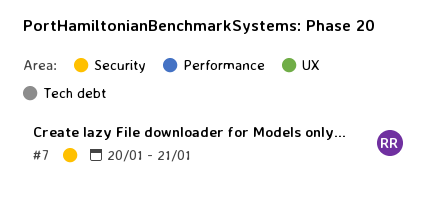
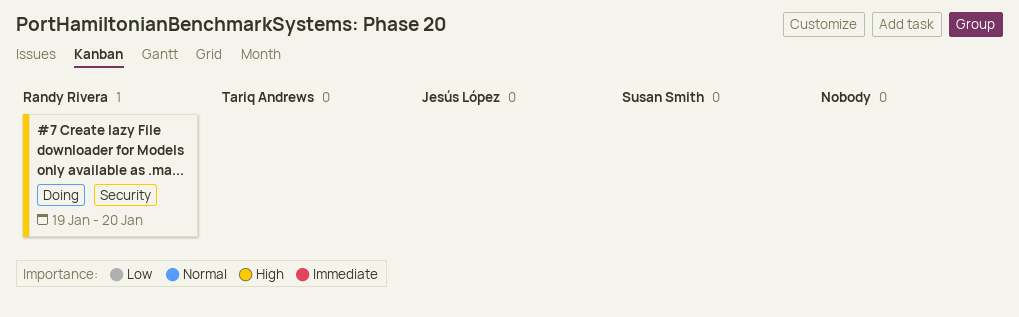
#7, start: Jan 20 -> Jan 19
#7, due: Jan 21 -> Jan 20

